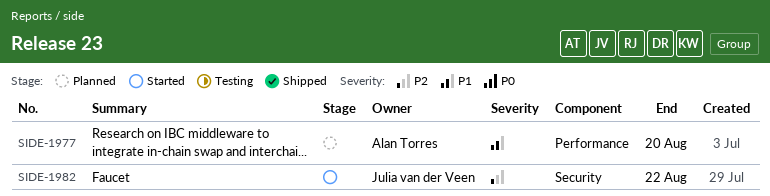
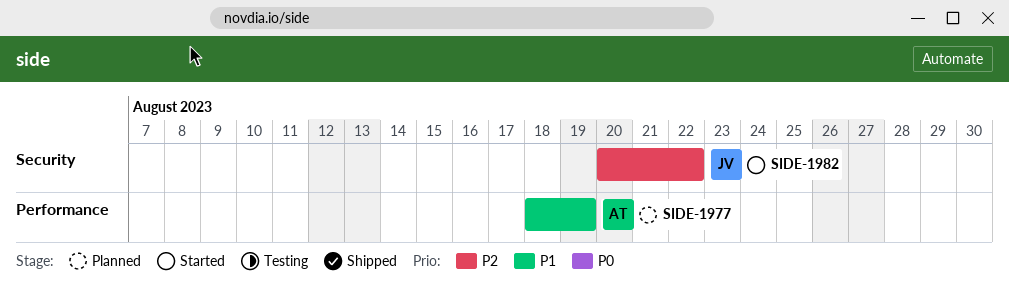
SIDE-1977, due: Aug 20 -> Aug 19

